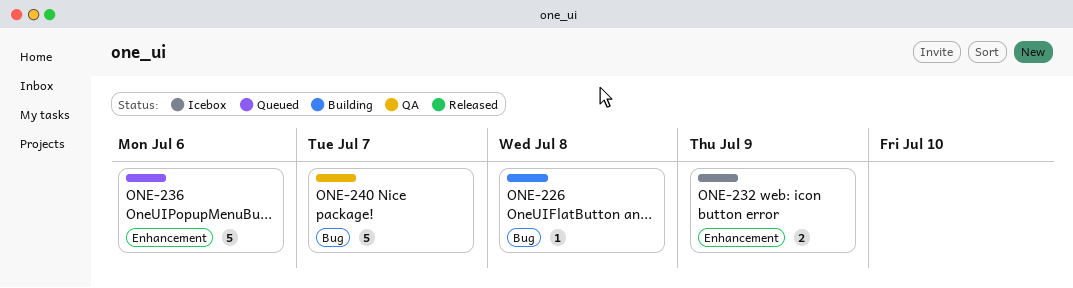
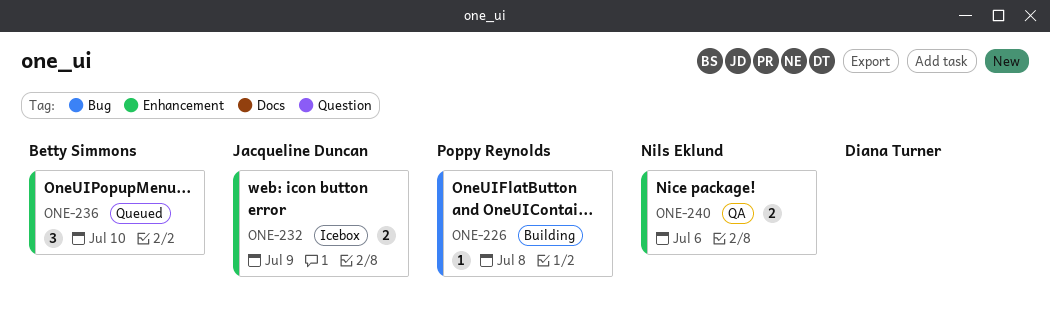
ONE-236, estimate: 5 -> 3
ONE-236, due: Jul 6 -> Jul 10
ONE-240, label: Bug -> Enhancement
ONE-240, estimate: 5 -> 2
ONE-240, due: Jul 7 -> Jul 6

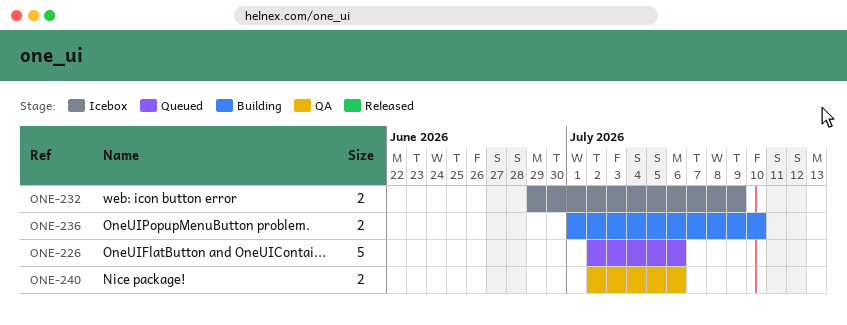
ONE-226, status: Building -> Queued
ONE-226, estimate: 1 -> 5
ONE-226, due: Jul 8 -> Jul 6
ONE-236, status: Queued -> Building
ONE-236, estimate: 3 -> 2

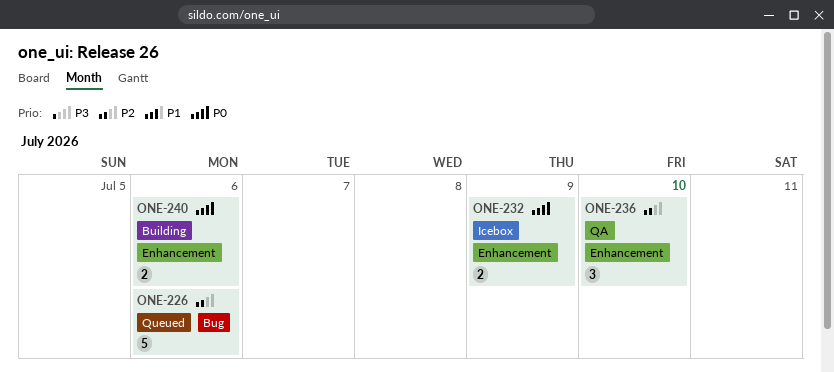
ONE-236, status: Building -> QA
ONE-236, estimate: 2 -> 3
ONE-240, status: QA -> Building

